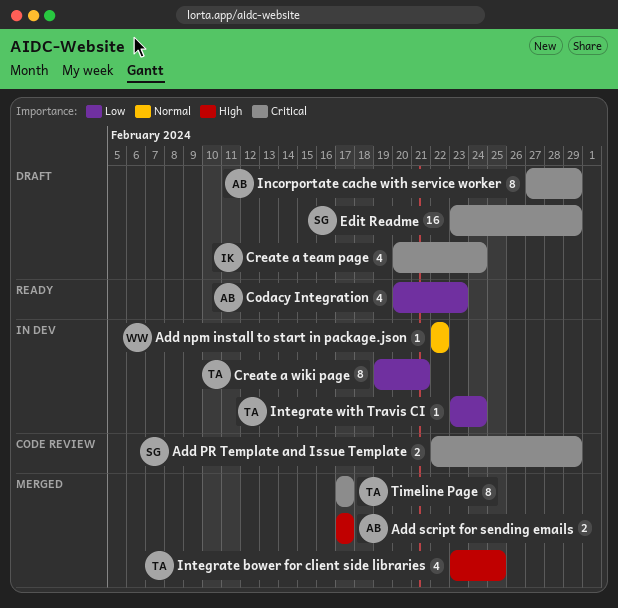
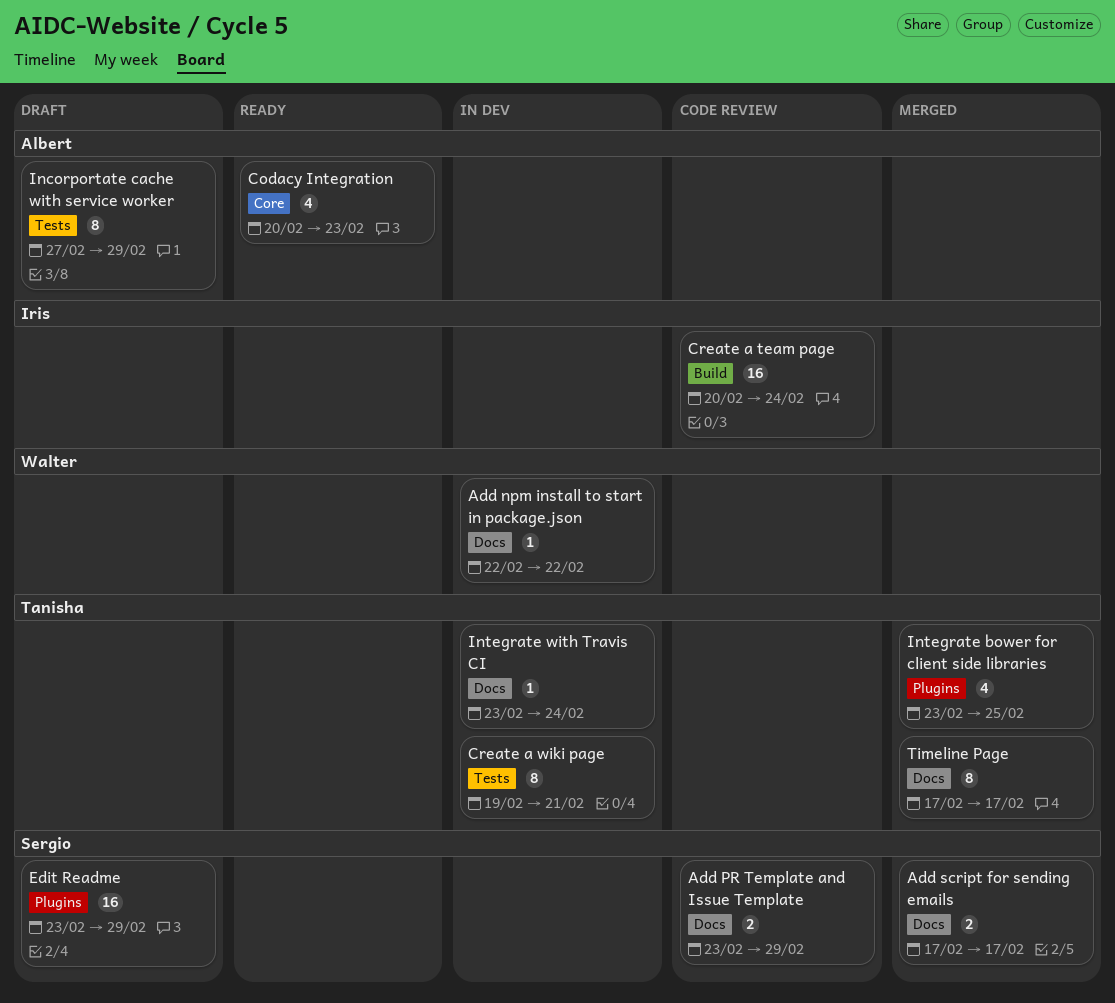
Add PR Template and Issue Template, start: Feb 22 -> Feb 23
Add script for sending emails, owner: Albert -> Sergio
Create a team page, status: Draft -> Code review
Create a team page, estimate: 4 -> 16

